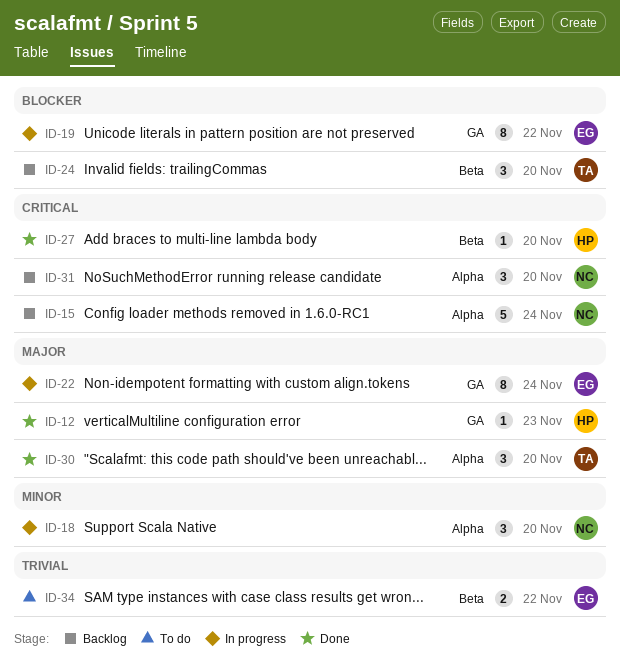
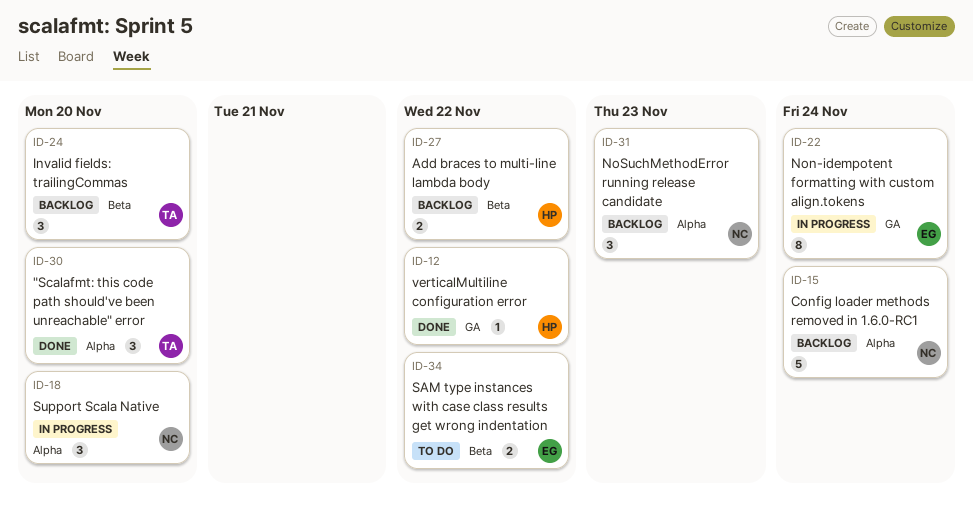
ID-12, due: Nov 23 -> Nov 22
ID-19: present -> none
ID-27, status: Done -> Backlog
ID-27, estimate: 1 -> 2
ID-27, due: Nov 20 -> Nov 22
ID-31, due: Nov 20 -> Nov 23

